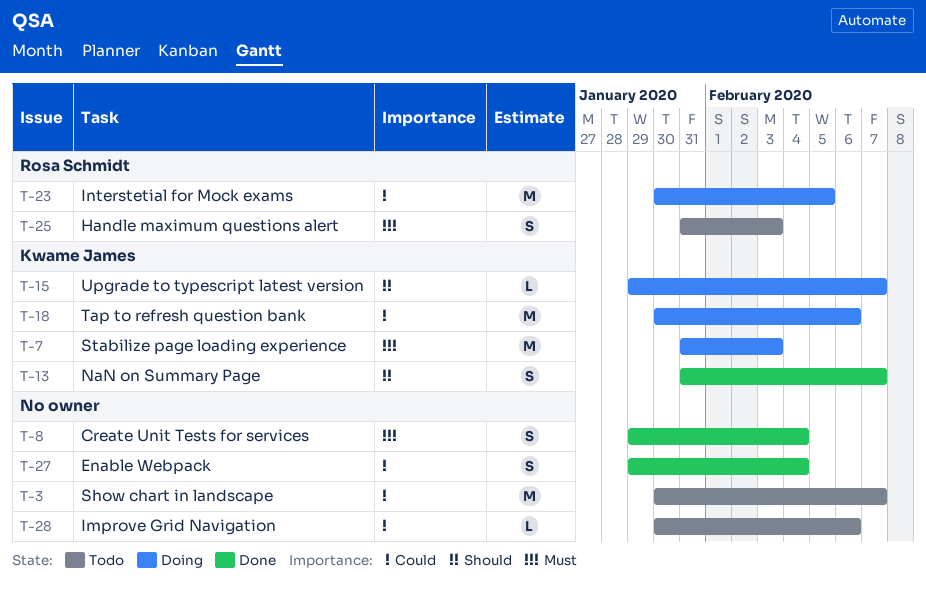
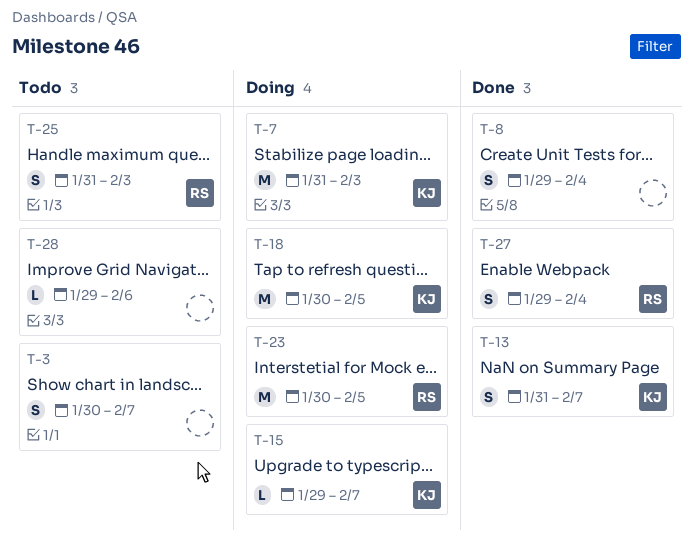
T-3, estimate: M -> S
T-18, due: Feb 6 -> Feb 5
T-27, owner: none -> Rosa Schmidt
T-28, start: Jan 30 -> Jan 29

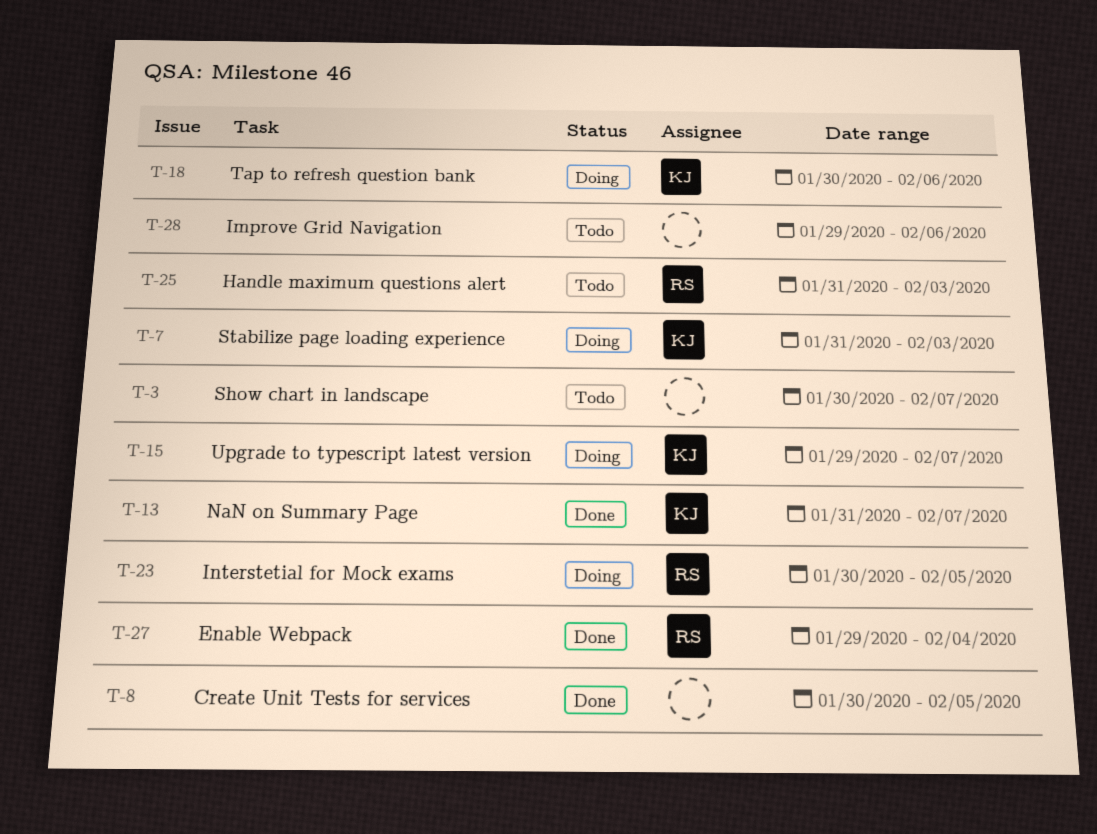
T-8, start: Jan 29 -> Jan 30
T-8, due: Feb 4 -> Feb 5
T-18, due: Feb 5 -> Feb 6

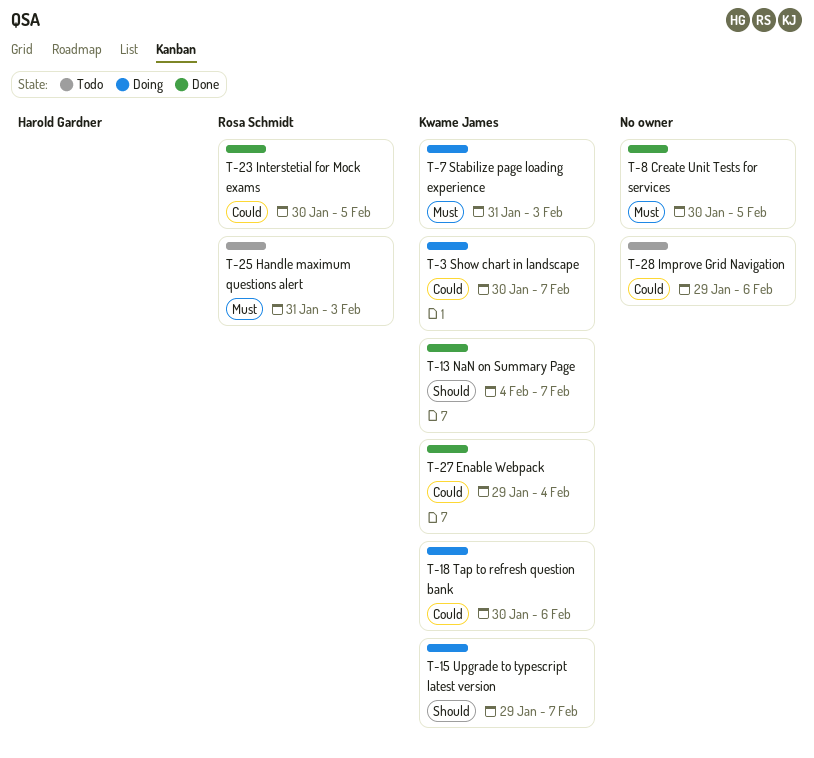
T-3, status: Todo -> Doing
T-3, owner: none -> Kwame James
T-13, start: Jan 31 -> Feb 4
T-23, status: Doing -> Done
T-27, owner: Rosa Schmidt -> Kwame James

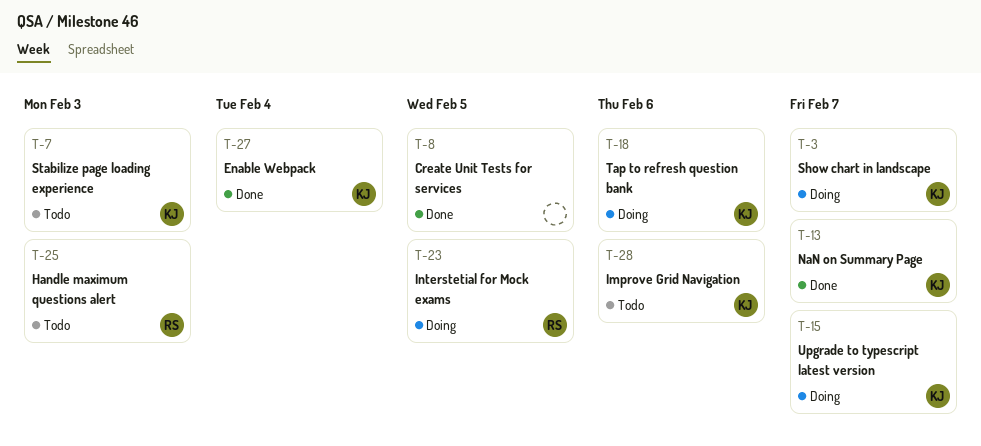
T-7, status: Doing -> Todo
T-23, status: Done -> Doing
T-28, owner: none -> Kwame James

